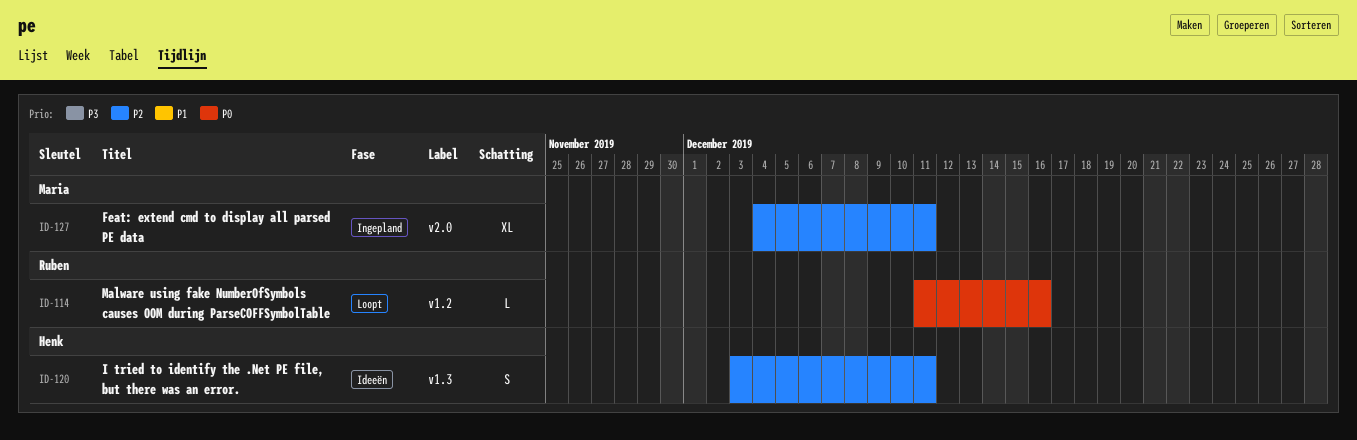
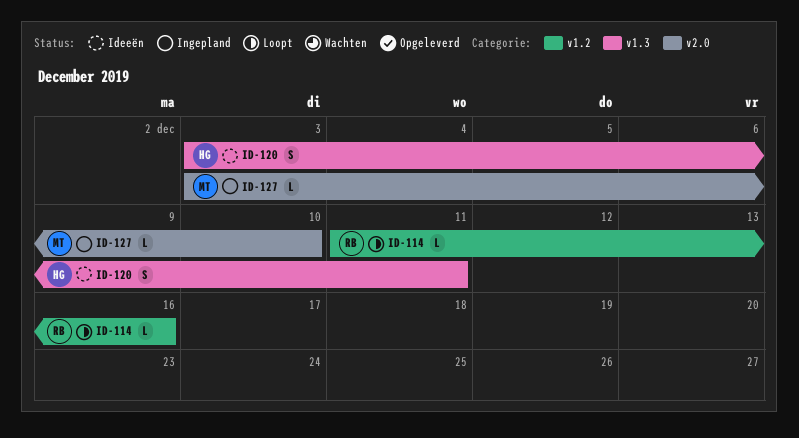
ID-127, estimate: XL -> L
ID-127, start: Dec 4 -> Dec 3
ID-127, due: Dec 11 -> Dec 10

